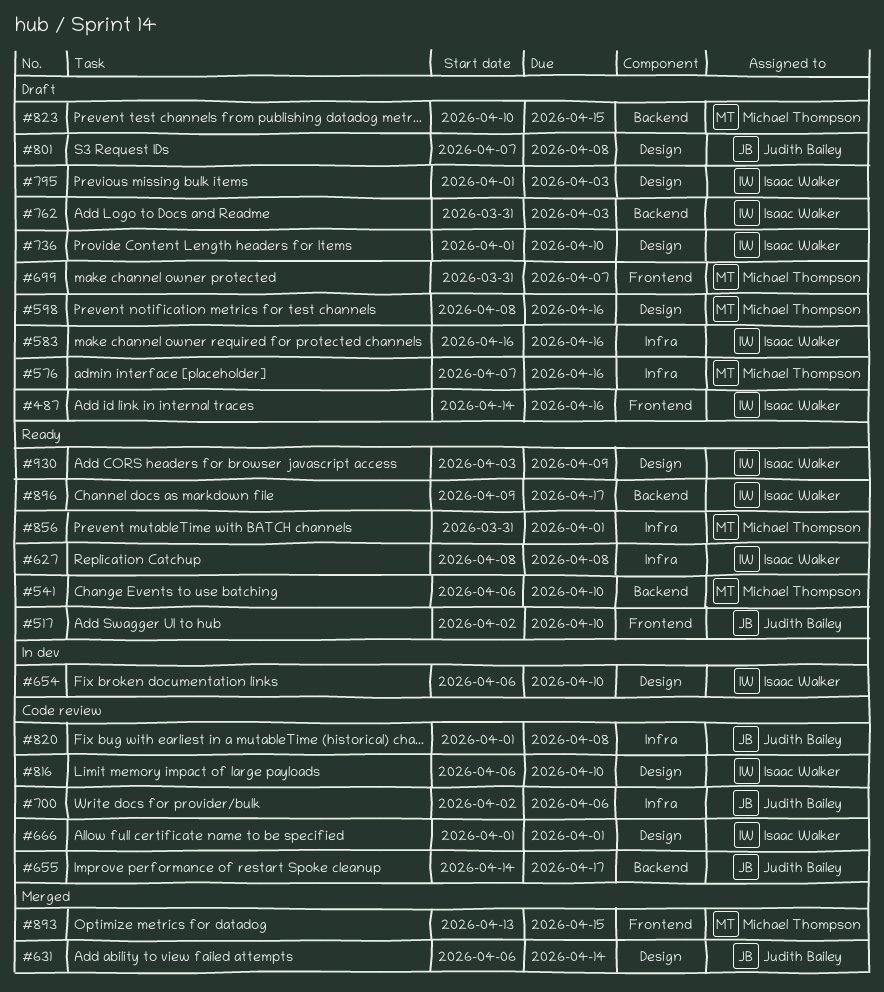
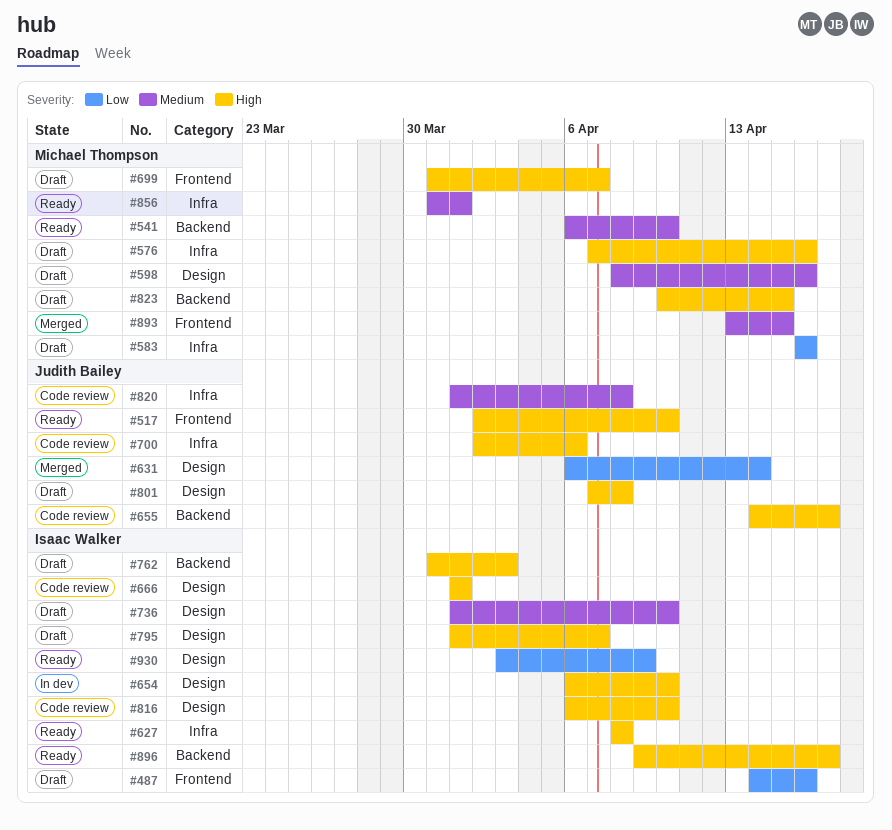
#583, owner: Isaac Walker -> Michael Thompson
#795, due: Apr 3 -> Apr 7

